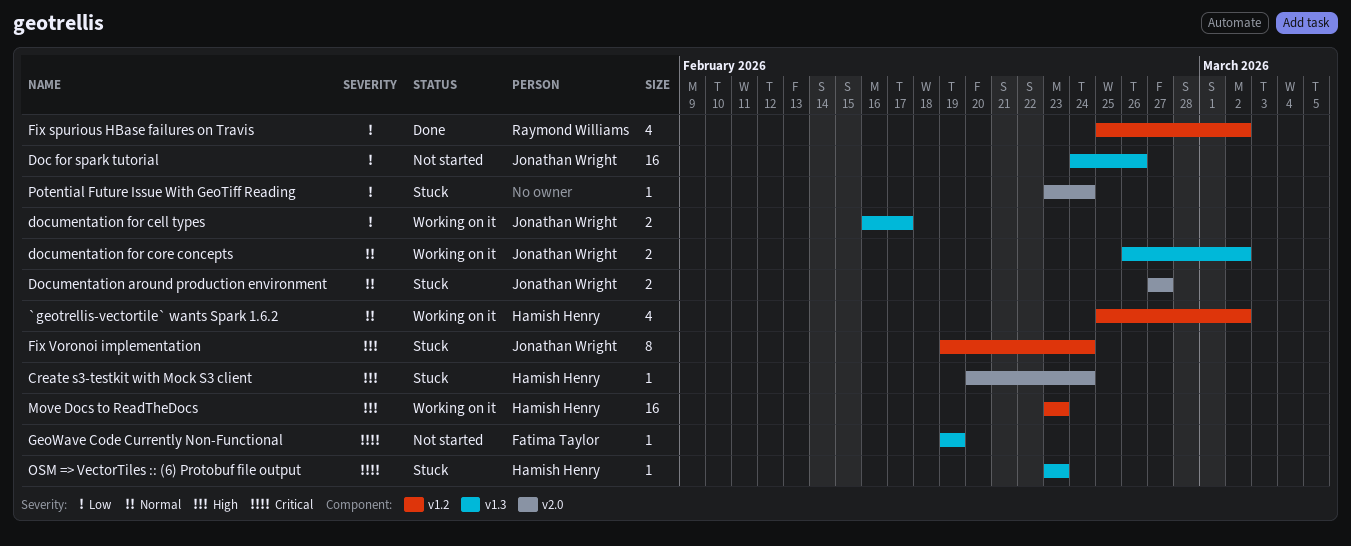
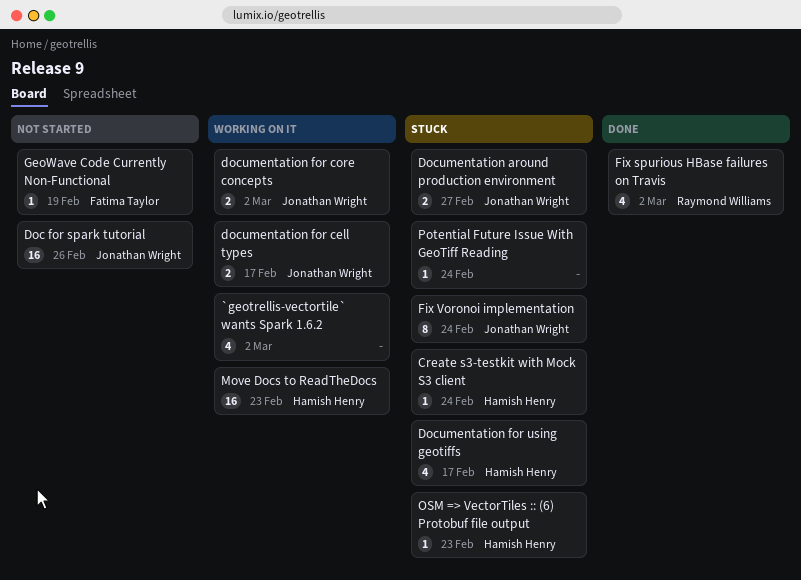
`geotrellis-vectortile` wants Spark 1.6.2, owner: Hamish Henry -> none
Documentation for using geotiffs: none -> present

